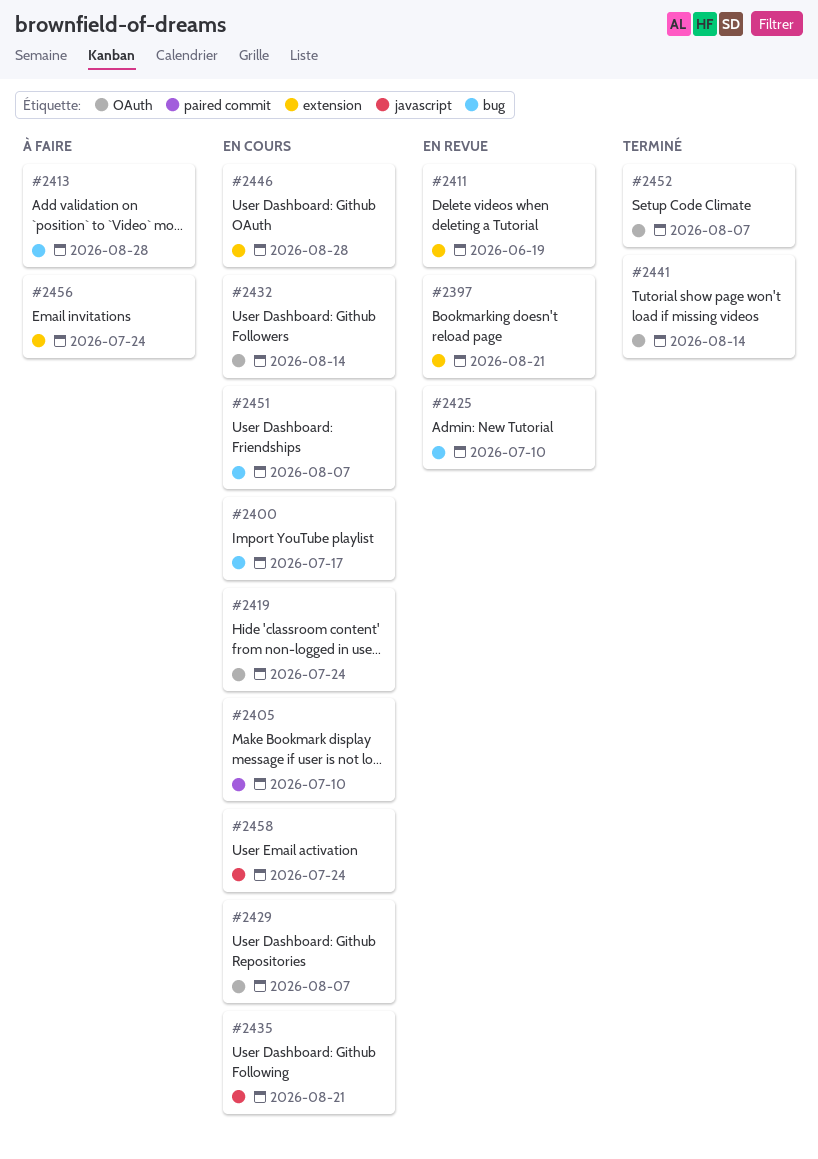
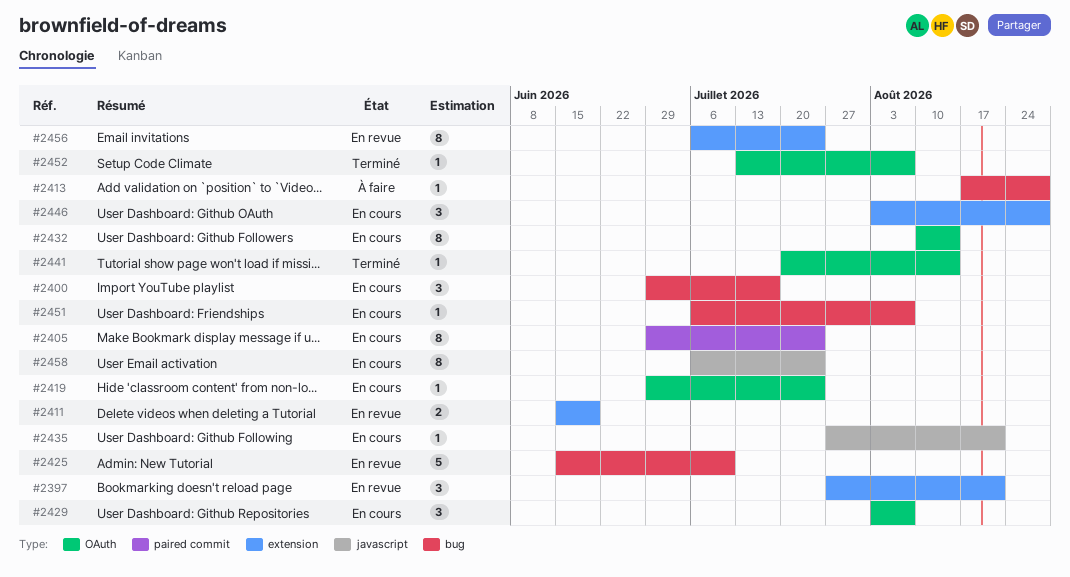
#2405, due: Jul 10 -> Jul 24
#2456, status: À faire -> En revue

